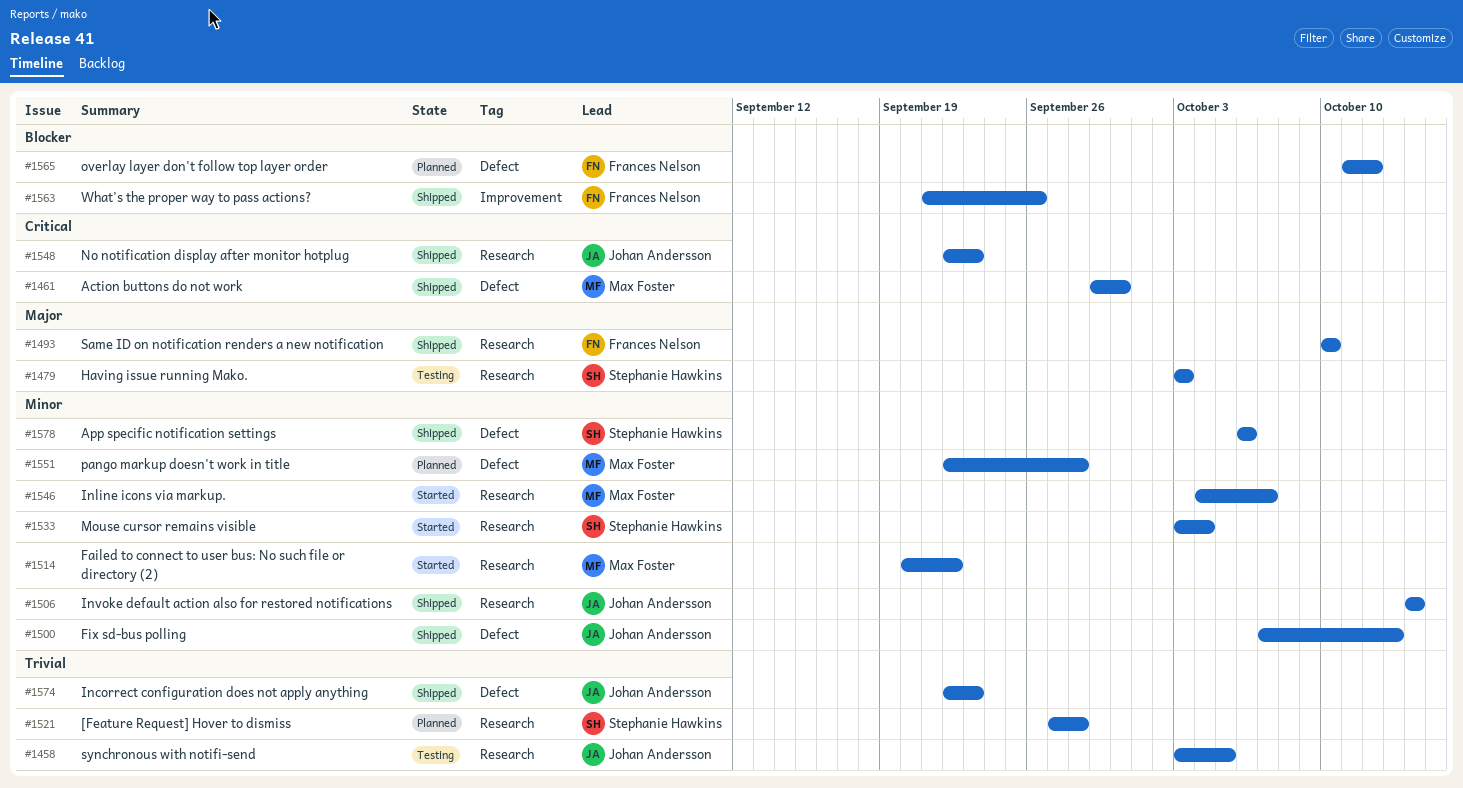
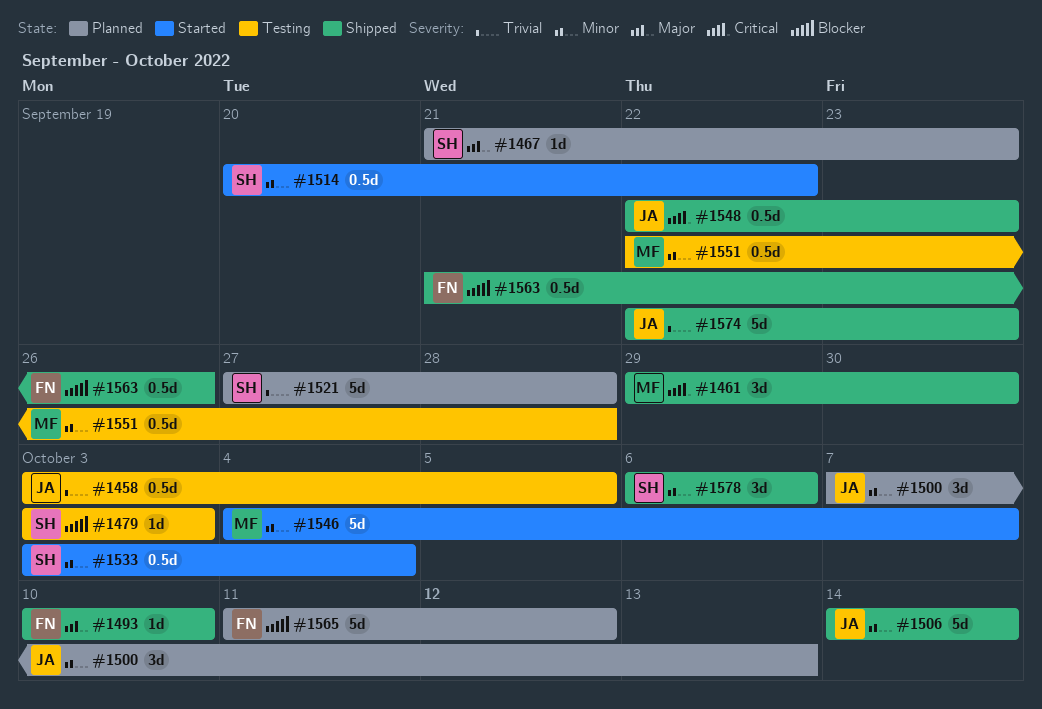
#1467: none -> present
#1479, priority: Major -> Blocker
#1500, status: Shipped -> Planned
#1514, owner: Max Foster -> Stephanie Hawkins
#1551, status: Planned -> Testing

